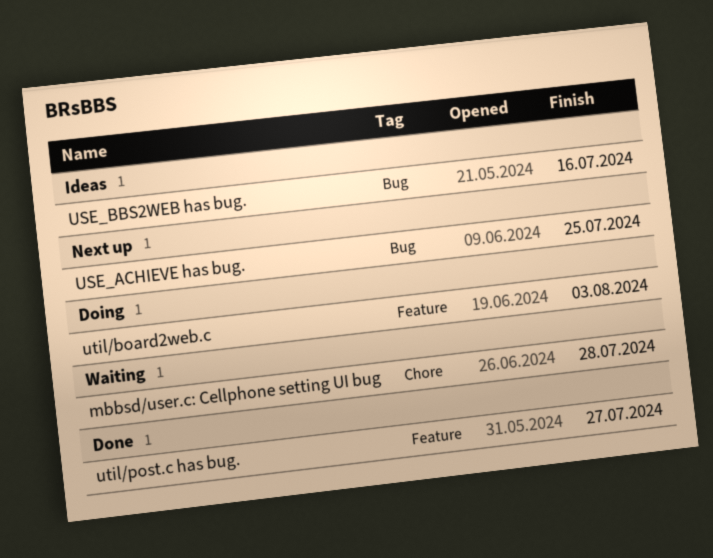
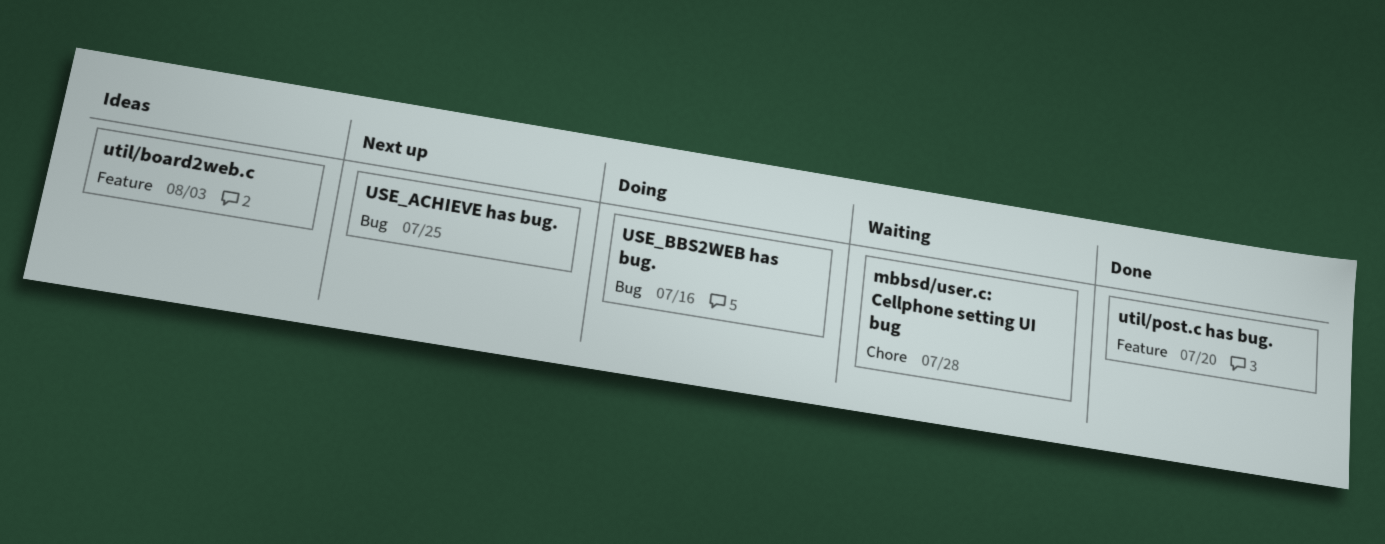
USE_BBS2WEB has bug., status: Ideas -> Doing
util/board2web.c, status: Doing -> Ideas
util/post.c has bug., due: Jul 27 -> Jul 20

